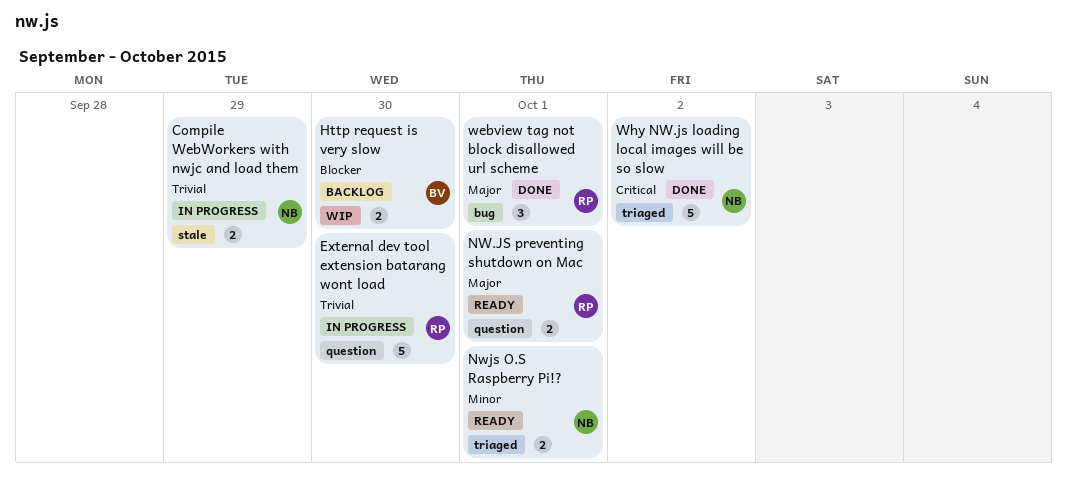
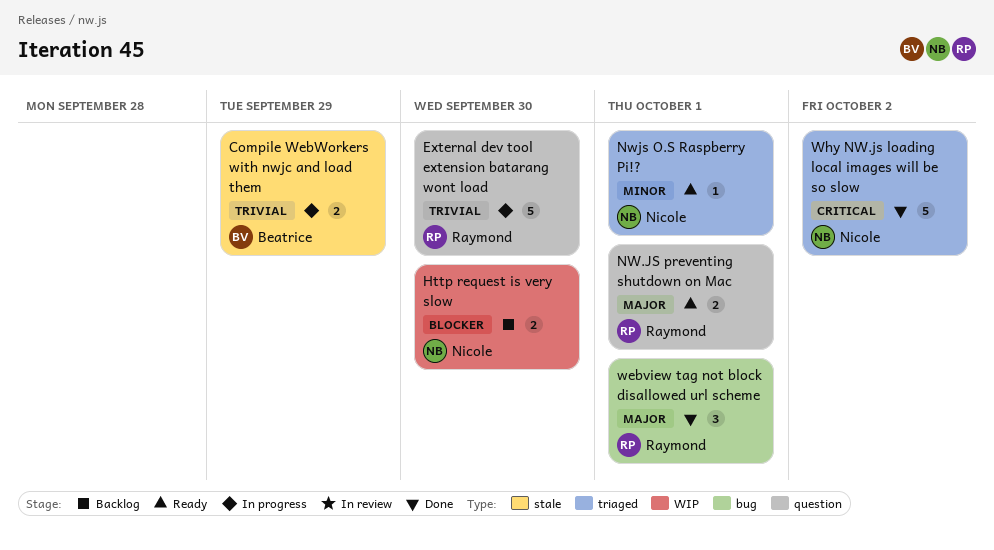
Compile WebWorkers with nwjc and load them, owner: Nicole -> Beatrice
Http request is very slow, owner: Beatrice -> Nicole
Nwjs O.S Raspberry Pi!?, estimate: 2 -> 1

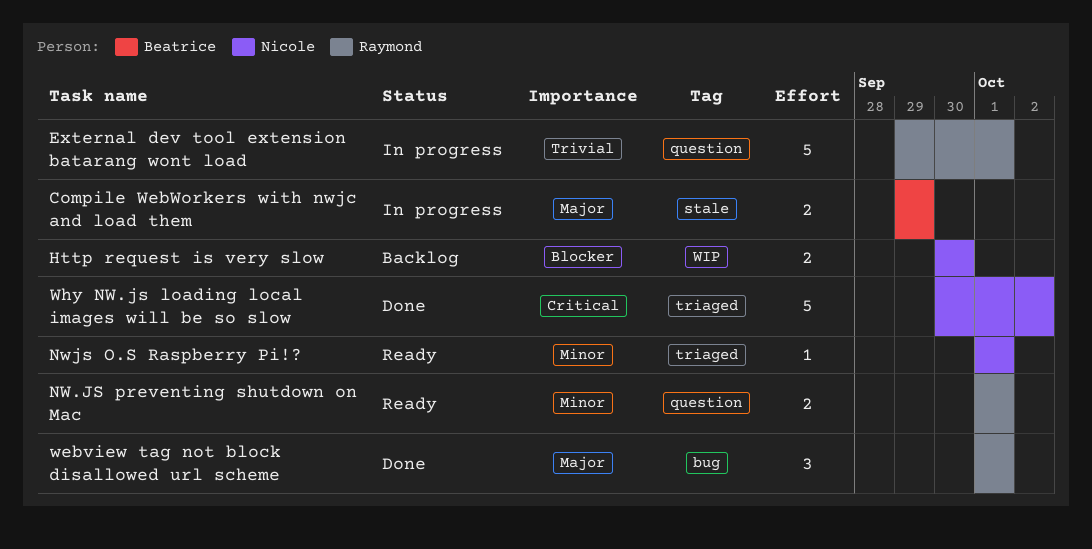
Compile WebWorkers with nwjc and load them, priority: Trivial -> Major
External dev tool extension batarang wont load, due: Sep 30 -> Oct 1
NW.JS preventing shutdown on Mac, priority: Major -> Minor

